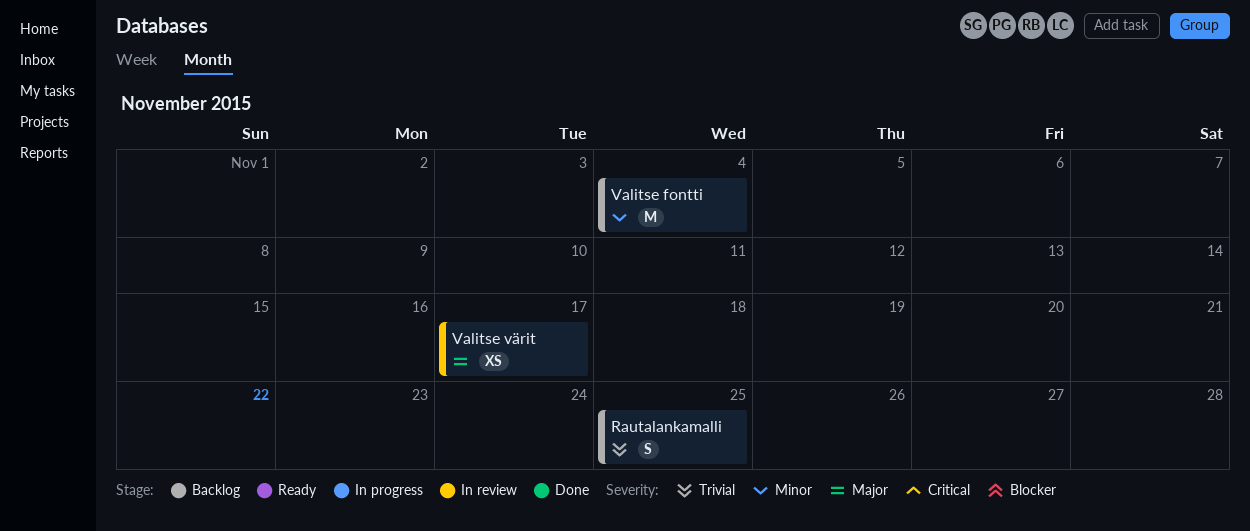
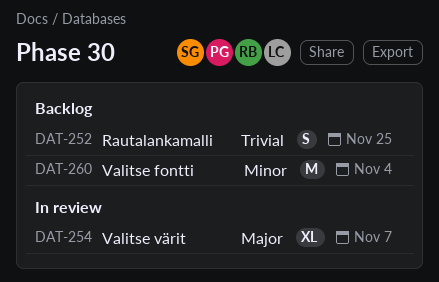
Valitse värit, estimate: XS -> XL
Valitse värit, due: Nov 17 -> Nov 7

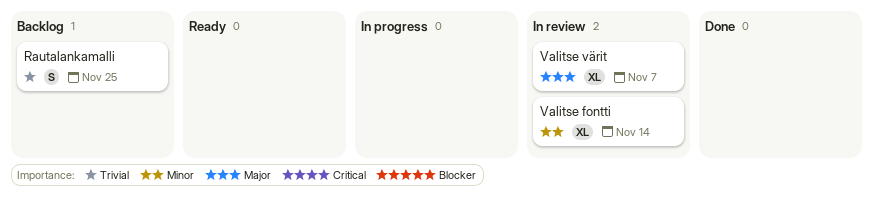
Valitse fontti, status: Backlog -> In review
Valitse fontti, estimate: M -> XL
Valitse fontti, due: Nov 4 -> Nov 14

